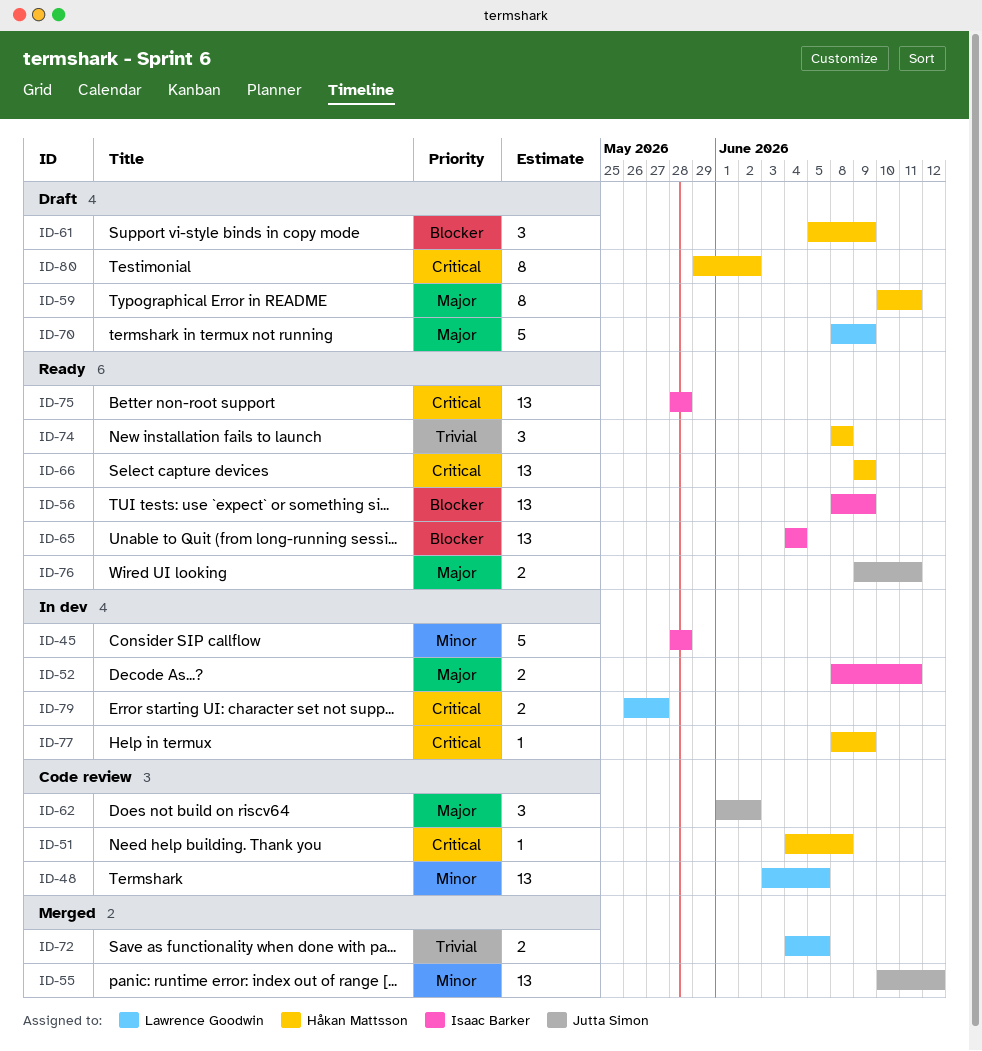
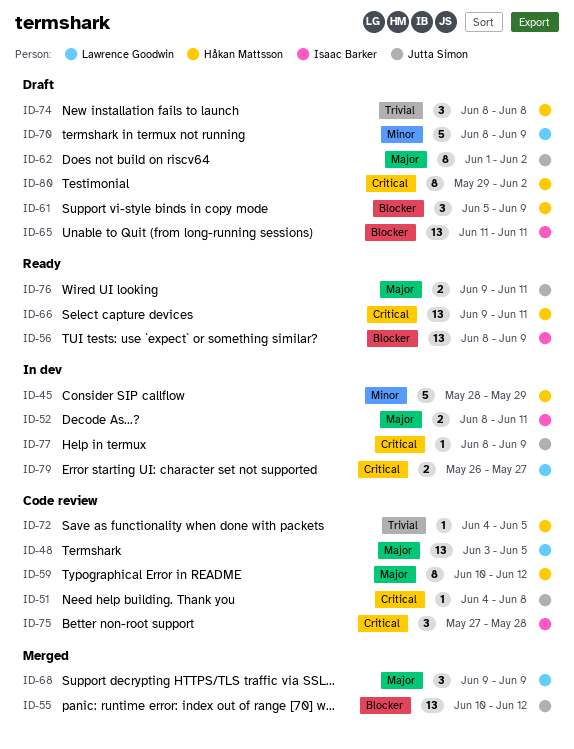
ID-45, owner: Isaac Barker -> Håkan Mattsson
ID-45, due: May 28 -> May 29
ID-48, priority: Minor -> Major
ID-51, owner: Håkan Mattsson -> Jutta Simon
ID-55, priority: Minor -> Blocker
ID-59, status: Draft -> Code review
ID-59, due: Jun 11 -> Jun 12
ID-62, status: Code review -> Draft
ID-62, estimate: 3 -> 8
ID-65, status: Ready -> Draft
ID-65, start: Jun 4 -> Jun 11
ID-65, due: Jun 4 -> Jun 11
ID-66, due: Jun 9 -> Jun 11
ID-68: none -> present
ID-70, priority: Major -> Minor
ID-72, status: Merged -> Code review
ID-72, owner: Lawrence Goodwin -> Håkan Mattsson
ID-72, estimate: 2 -> 1
ID-74, status: Ready -> Draft
ID-75, status: Ready -> Code review
ID-75, estimate: 13 -> 3
ID-75, start: May 28 -> May 27
ID-77, owner: Håkan Mattsson -> Jutta Simon

